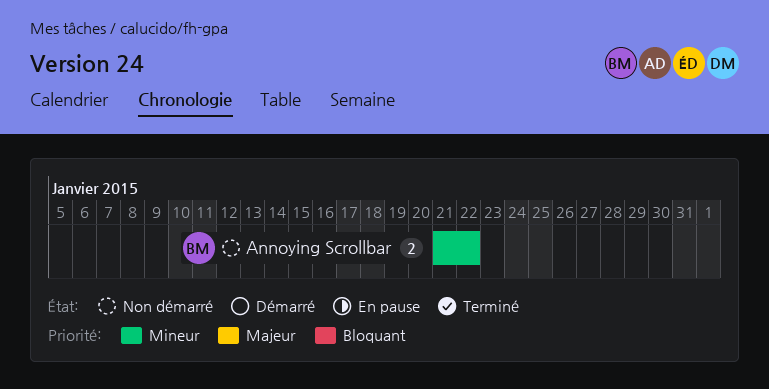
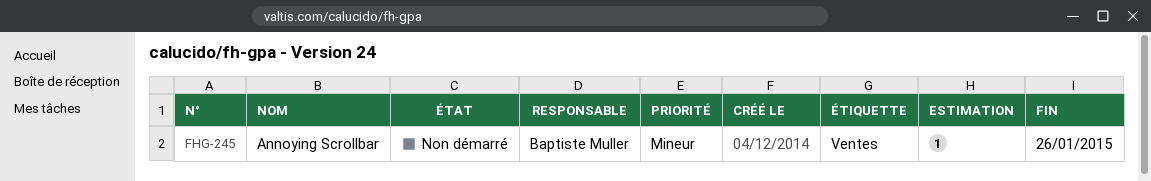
Annoying Scrollbar, estimate: 2 -> 1
Annoying Scrollbar, due: Jan 22 -> Jan 26

